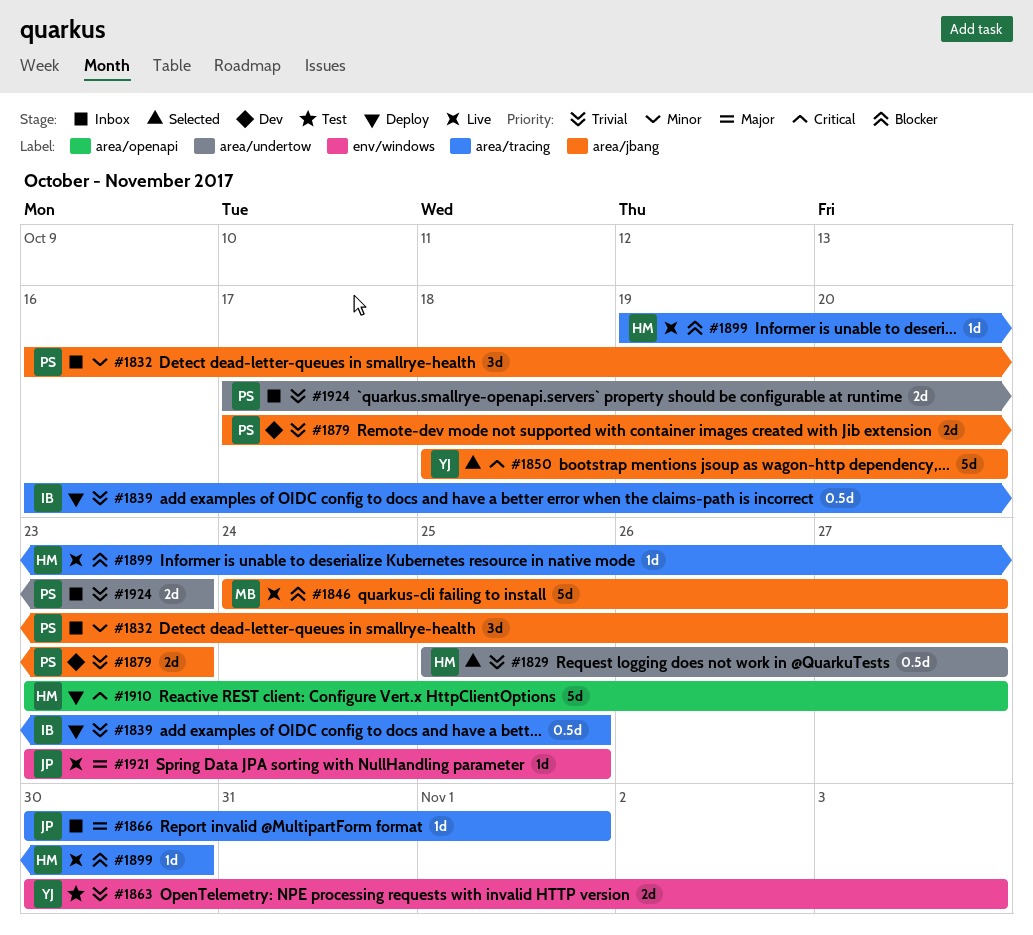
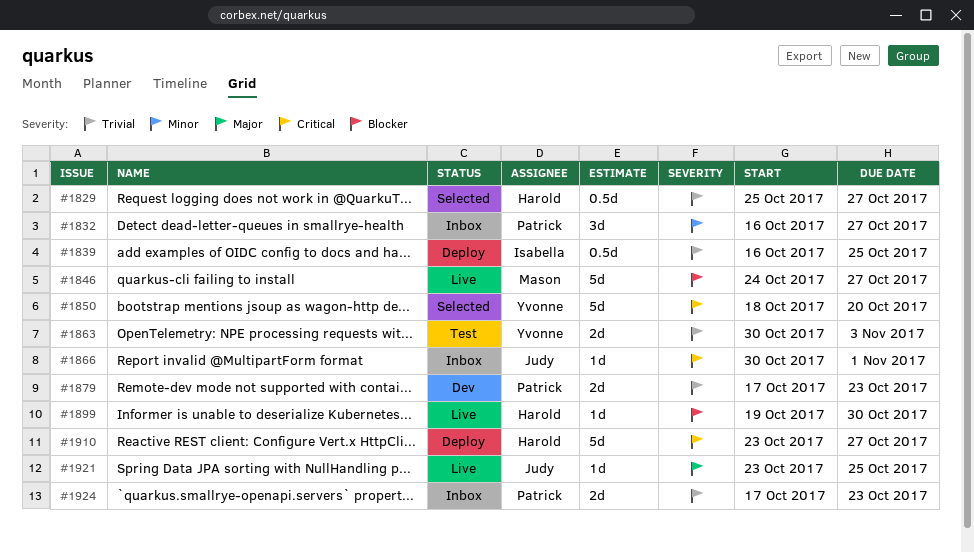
#1866, priority: Major -> Critical

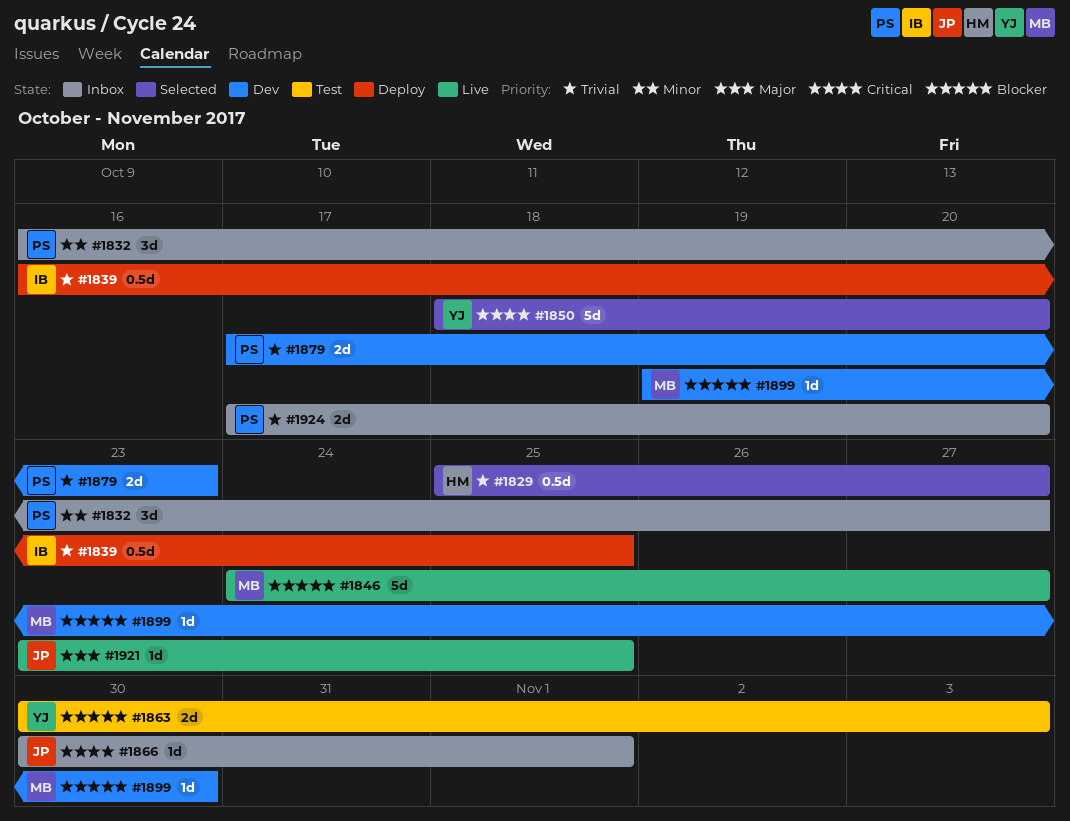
#1863, priority: Trivial -> Blocker
#1899, status: Live -> Dev
#1899, owner: Harold -> Mason
#1910: present -> none
#1924, due: Oct 23 -> Oct 20

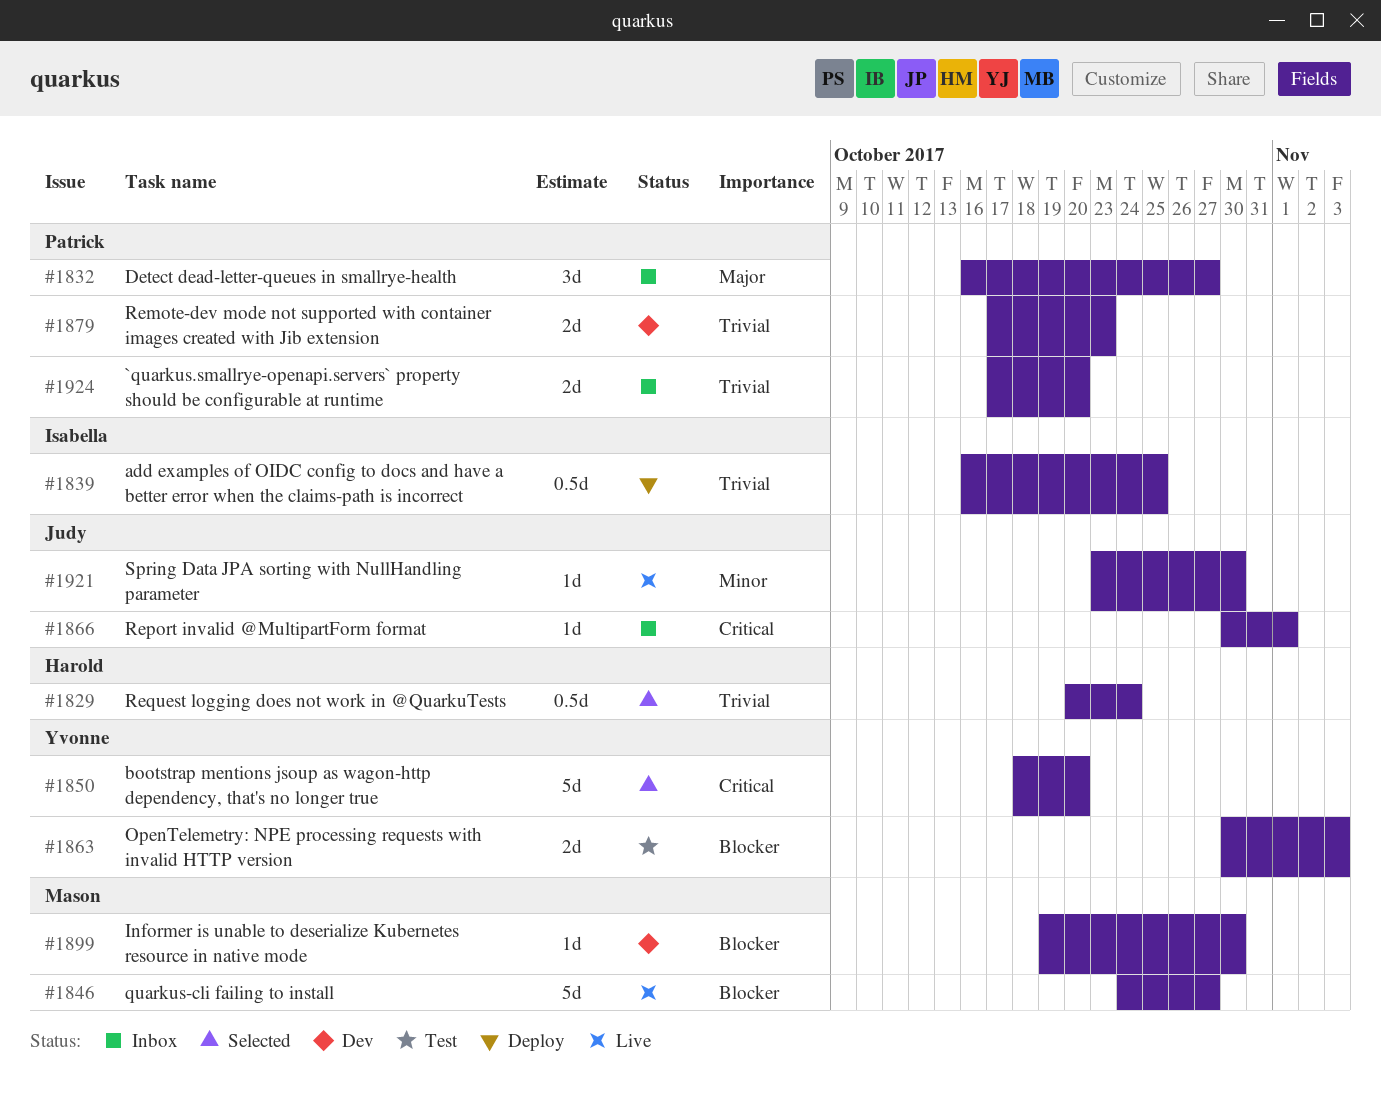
#1829, start: Oct 25 -> Oct 20
#1829, due: Oct 27 -> Oct 24
#1832, priority: Minor -> Major
#1921, priority: Major -> Minor
#1921, due: Oct 25 -> Oct 30

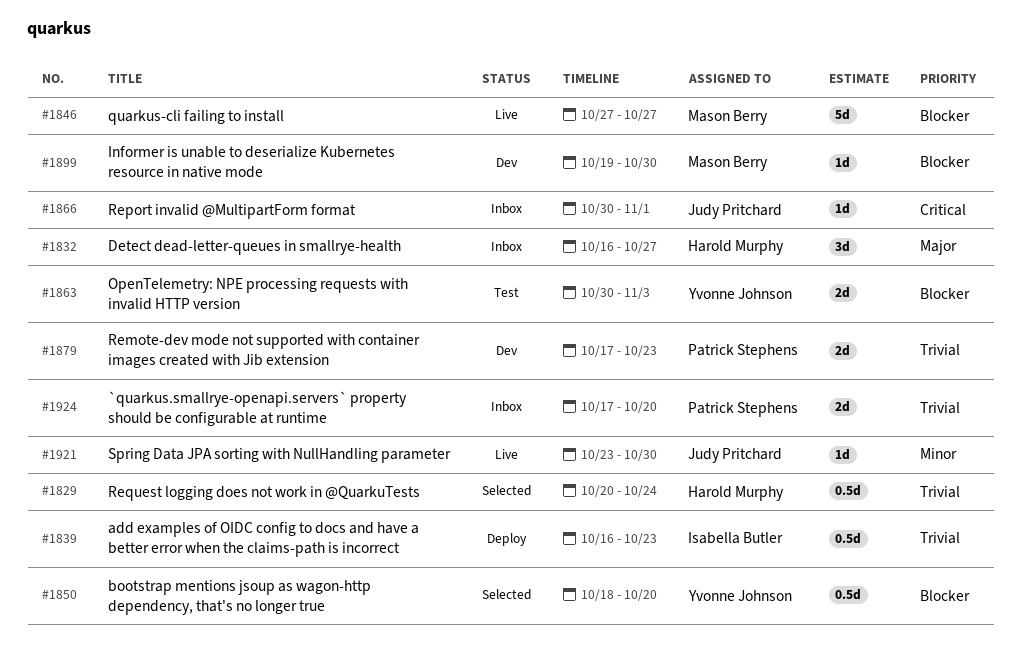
#1832, owner: Patrick Stephens -> Harold Murphy
#1839, due: Oct 25 -> Oct 23
#1846, start: Oct 24 -> Oct 27
#1850, priority: Critical -> Blocker
#1850, estimate: 5d -> 0.5d

